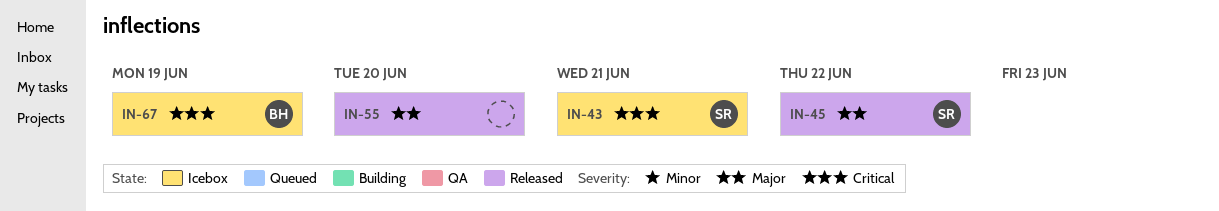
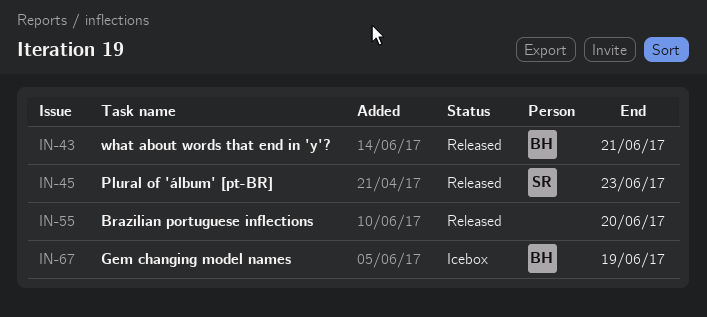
IN-43, status: Icebox -> Released
IN-43, owner: SR -> BH
IN-45, due: Jun 22 -> Jun 23

